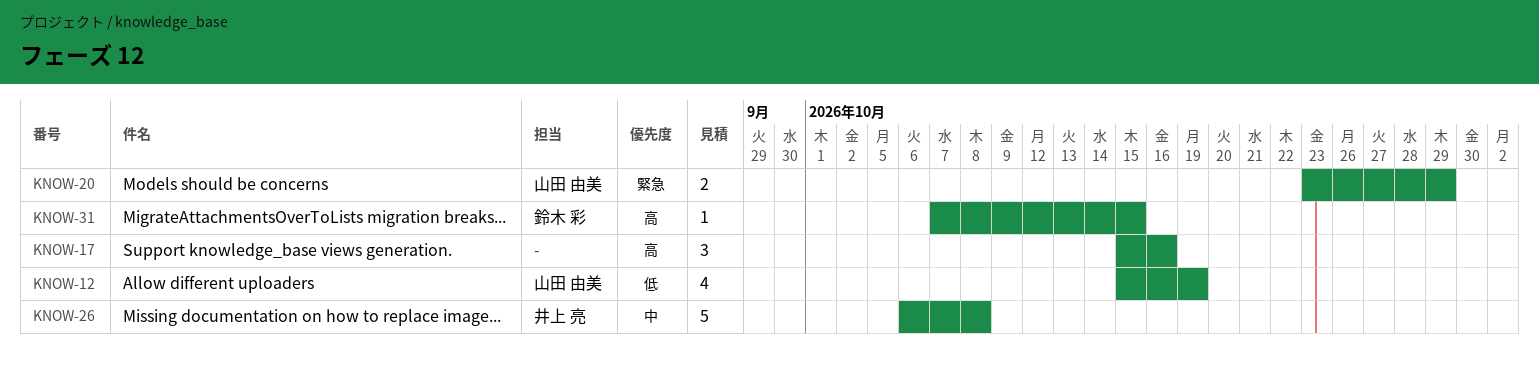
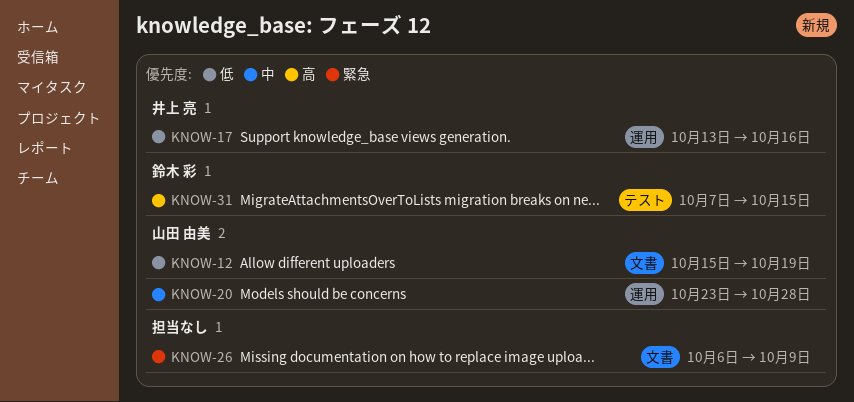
KNOW-17, owner: none -> 井上 亮
KNOW-17, priority: 高 -> 低
KNOW-17, start: Oct 15 -> Oct 13
KNOW-20, priority: 緊急 -> 中
KNOW-20, due: Oct 29 -> Oct 28
KNOW-26, owner: 井上 亮 -> none
KNOW-26, priority: 中 -> 緊急
KNOW-26, due: Oct 8 -> Oct 9

